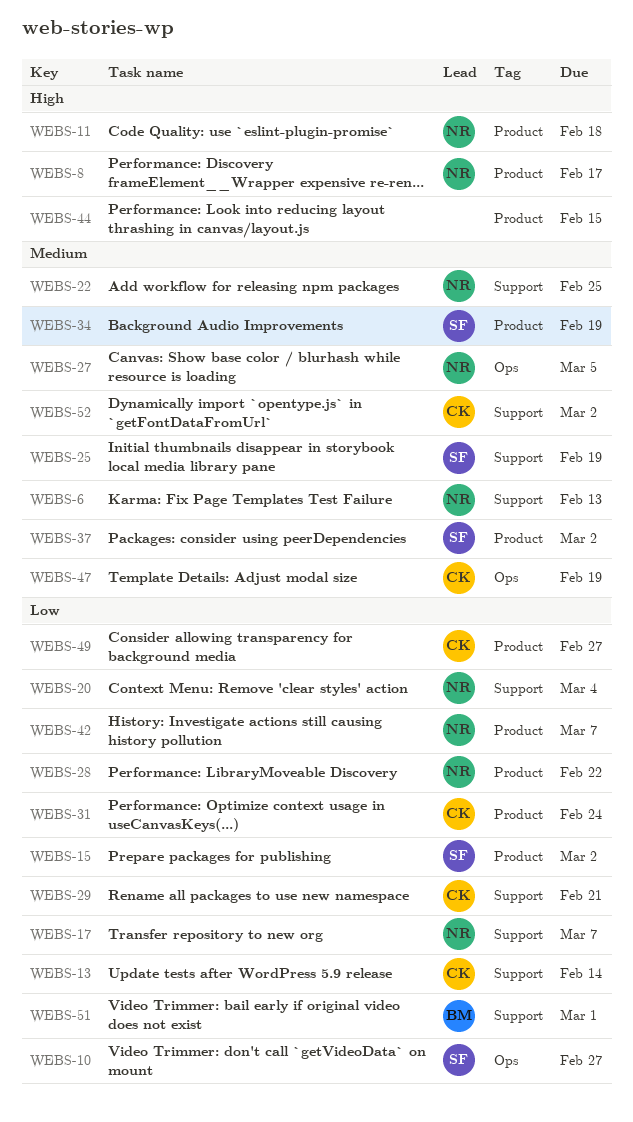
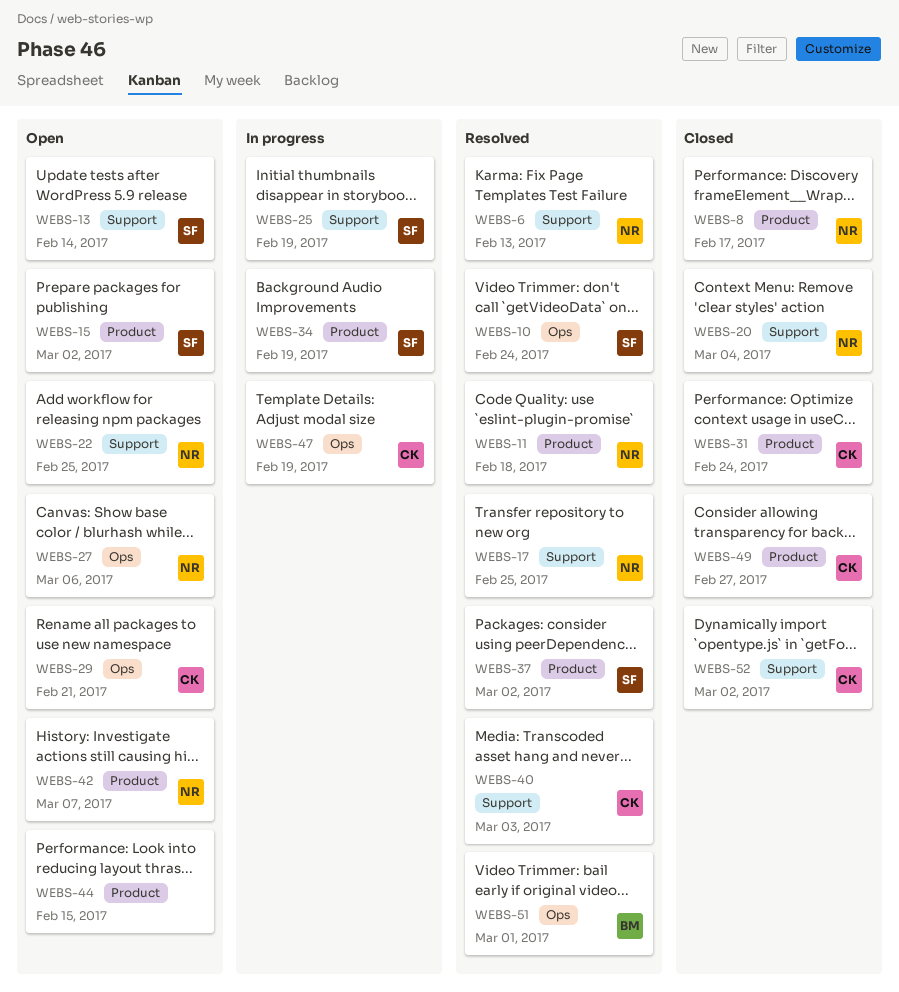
WEBS-10, due: Feb 27 -> Feb 24
WEBS-13, owner: CK -> SF
WEBS-17, due: Mar 7 -> Feb 25
WEBS-27, due: Mar 5 -> Mar 6
WEBS-28: present -> none
WEBS-29, label: Support -> Ops
WEBS-40: none -> present
WEBS-51, label: Support -> Ops

